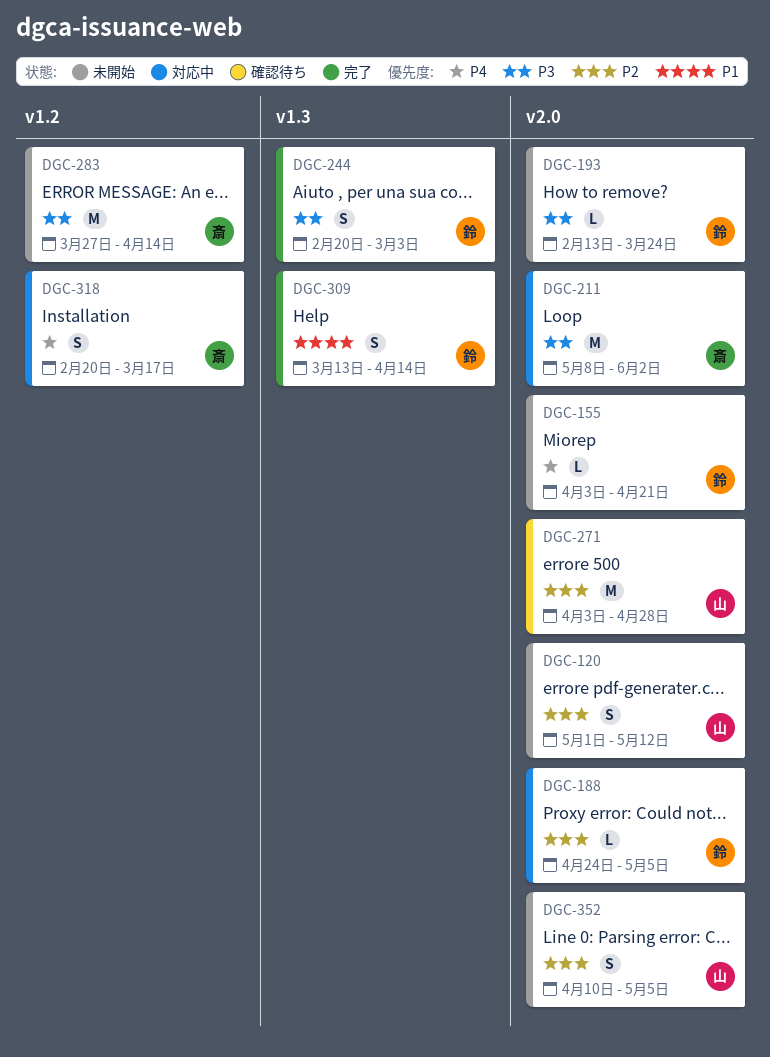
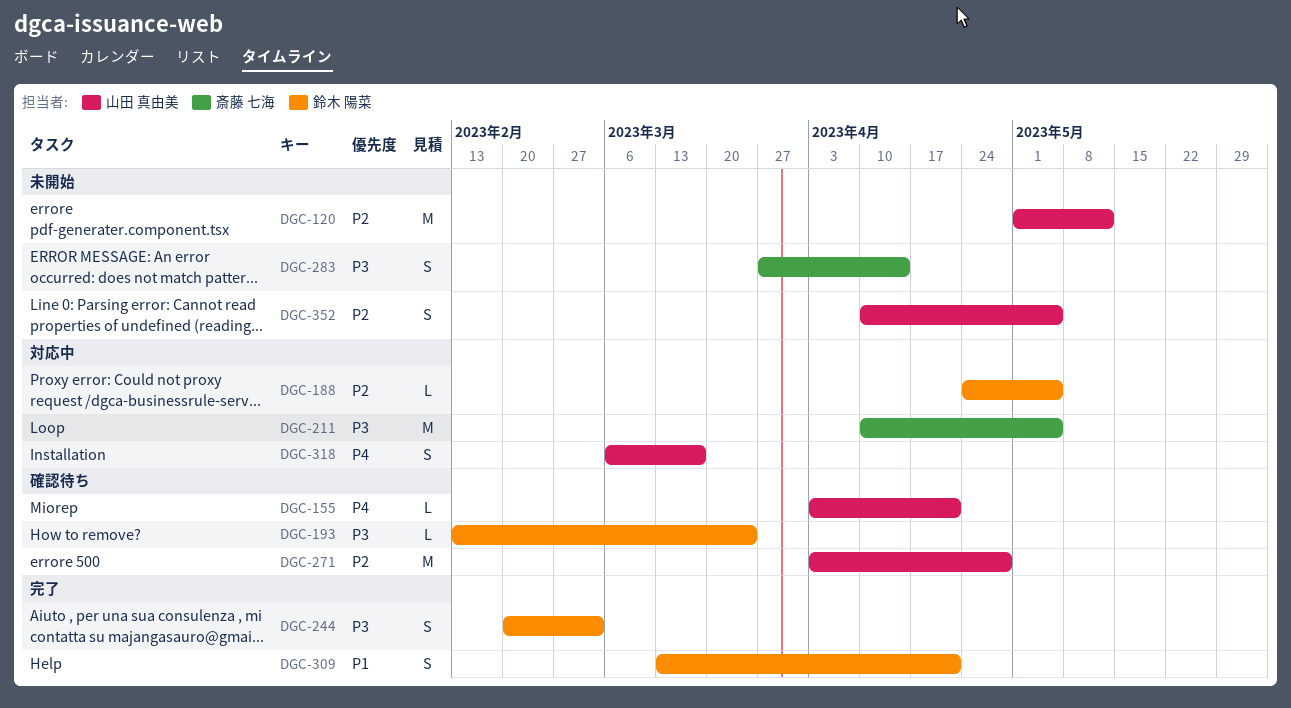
DGC-120, estimate: S -> M
DGC-155, status: 未開始 -> 確認待ち
DGC-155, owner: 鈴木 陽菜 -> 山田 真由美
DGC-193, status: 未開始 -> 確認待ち
DGC-211, start: May 8 -> Apr 10
DGC-211, due: Jun 2 -> May 5
DGC-283, estimate: M -> S
DGC-309, due: Apr 14 -> Apr 21
DGC-318, owner: 斎藤 七海 -> 山田 真由美
DGC-318, start: Feb 20 -> Mar 6

